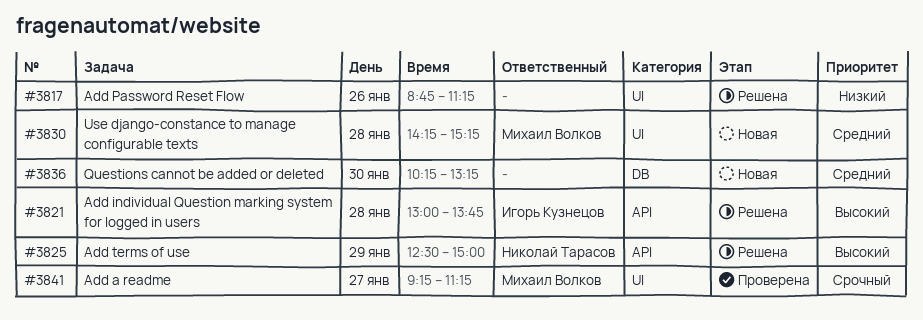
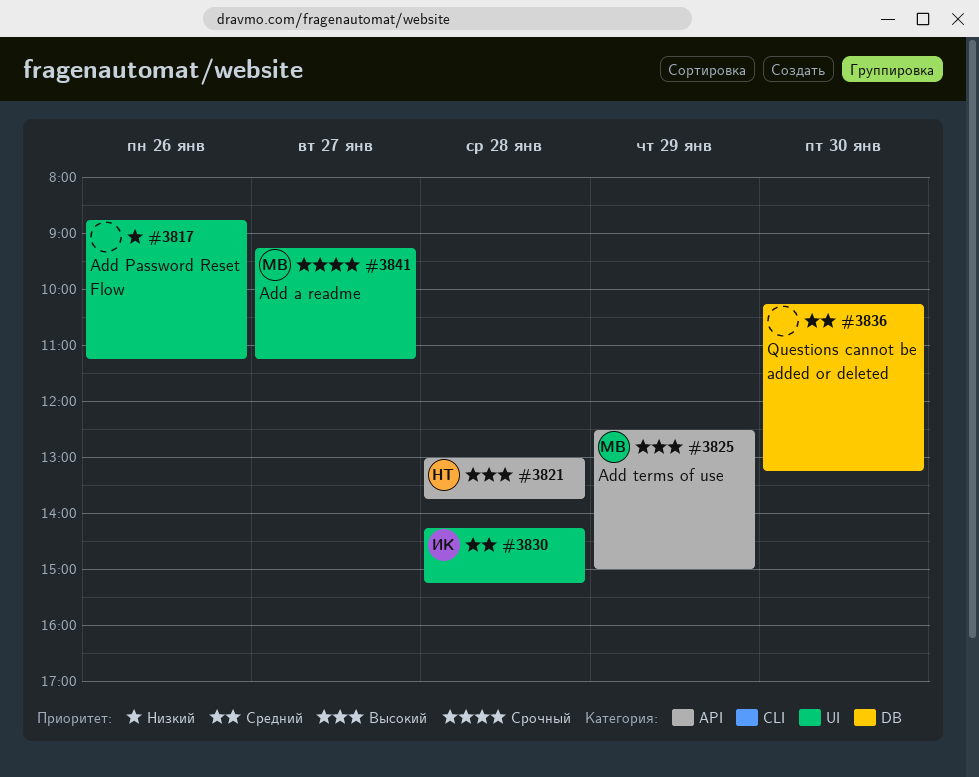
#3821, owner: Игорь Кузнецов -> Николай Тарасов
#3825, owner: Николай Тарасов -> Михаил Волков
#3830, owner: Михаил Волков -> Игорь Кузнецов

